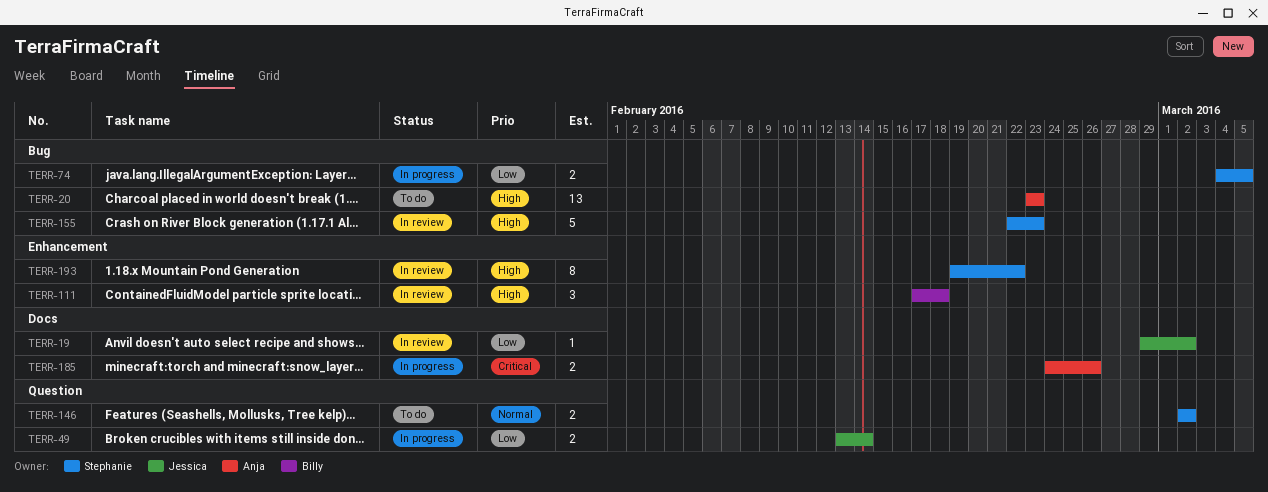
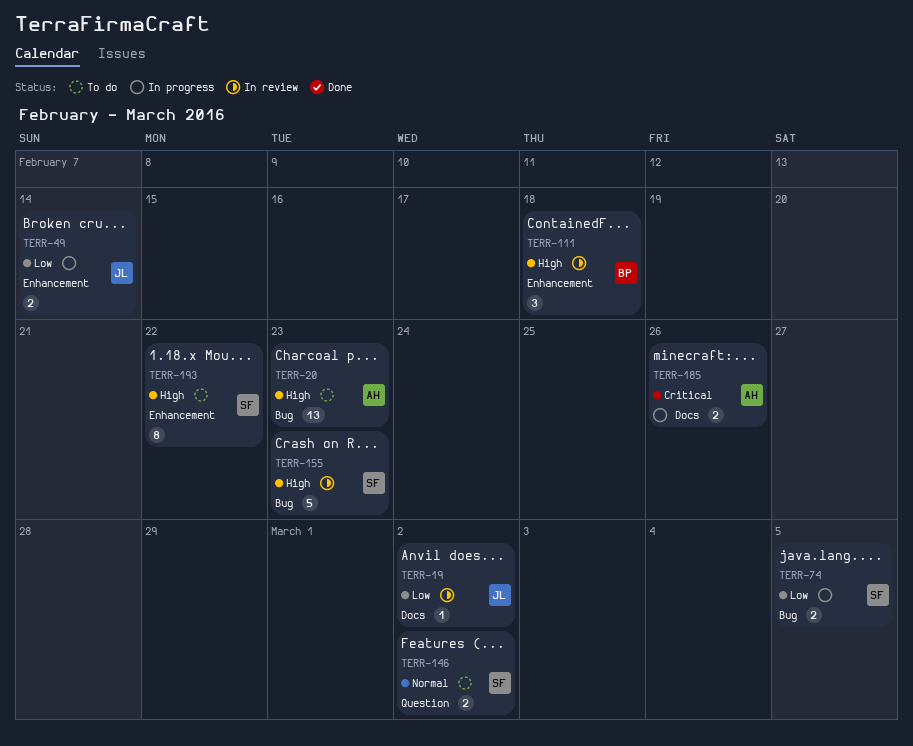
TERR-49, label: Question -> Enhancement
TERR-193, status: In review -> To do

